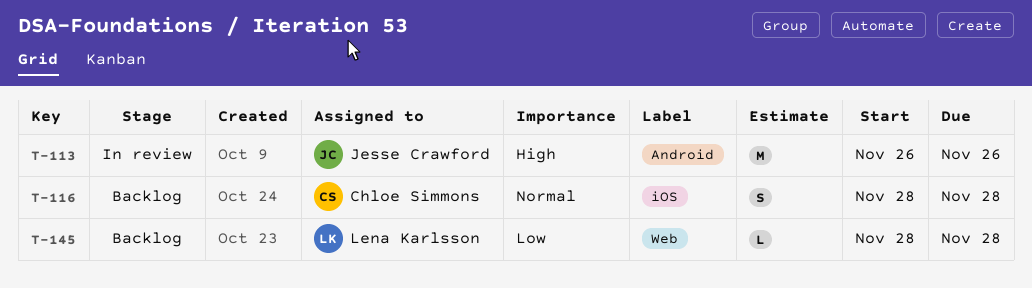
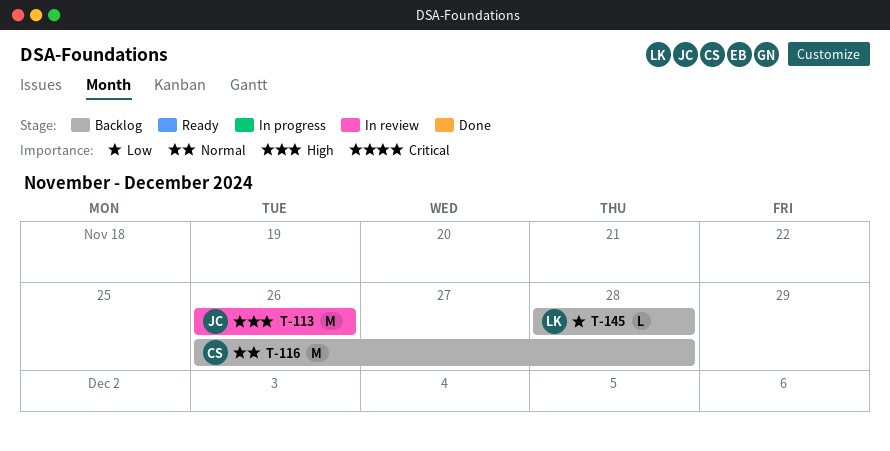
T-116, estimate: S -> M
T-116, start: Nov 28 -> Nov 26

